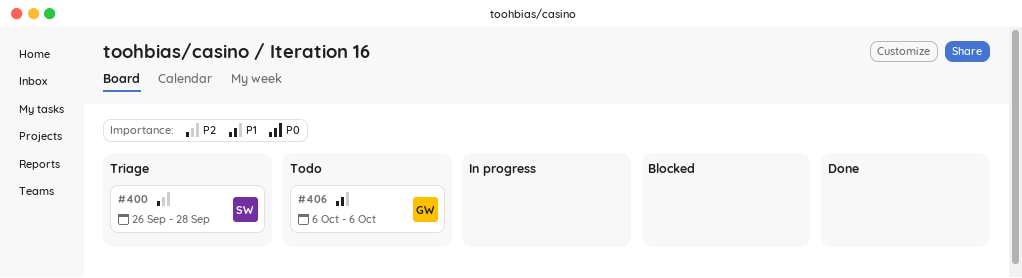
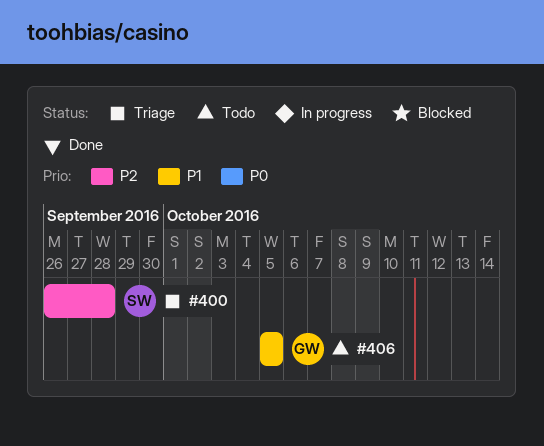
#406, start: Oct 6 -> Oct 5
#406, due: Oct 6 -> Oct 5

